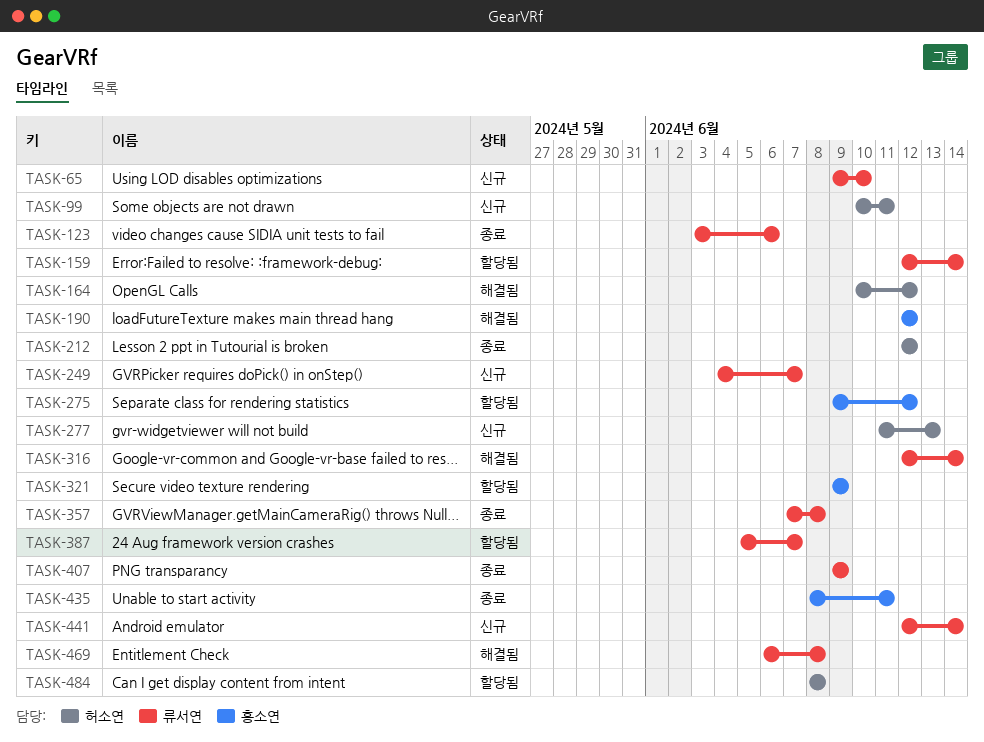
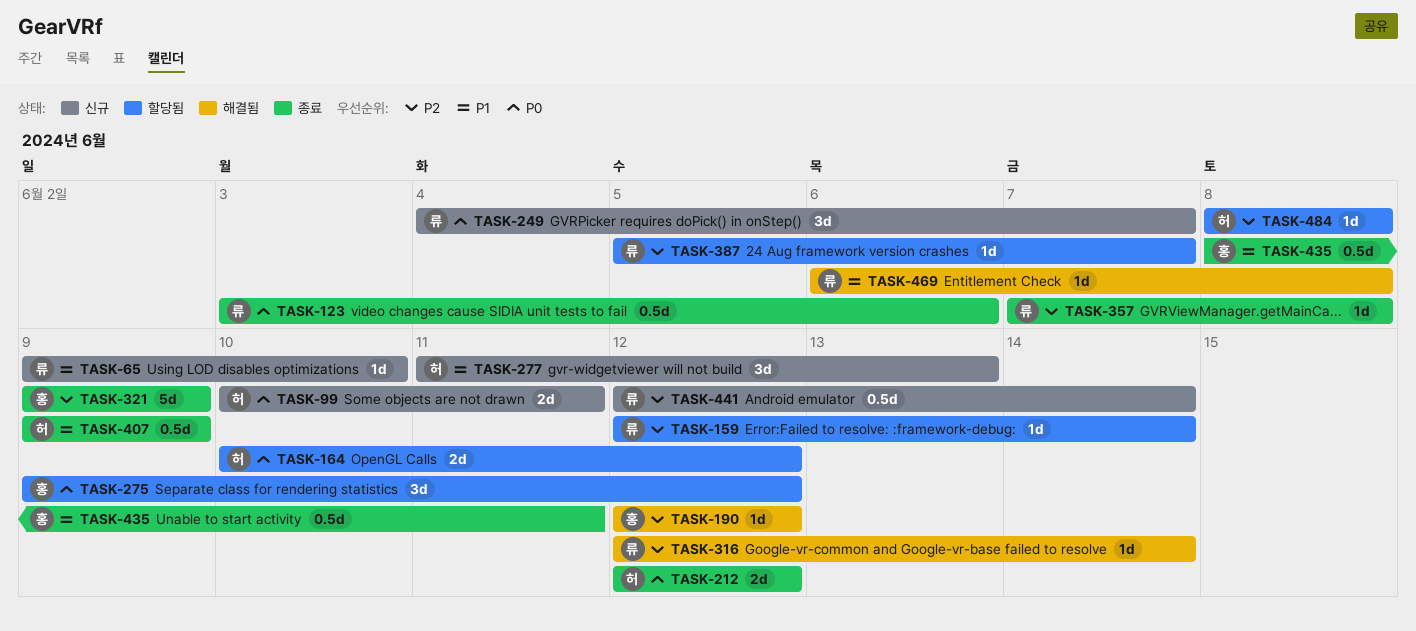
TASK-164, status: 해결됨 -> 할당됨
TASK-321, status: 할당됨 -> 종료
TASK-407, owner: 류서연 -> 허소연

